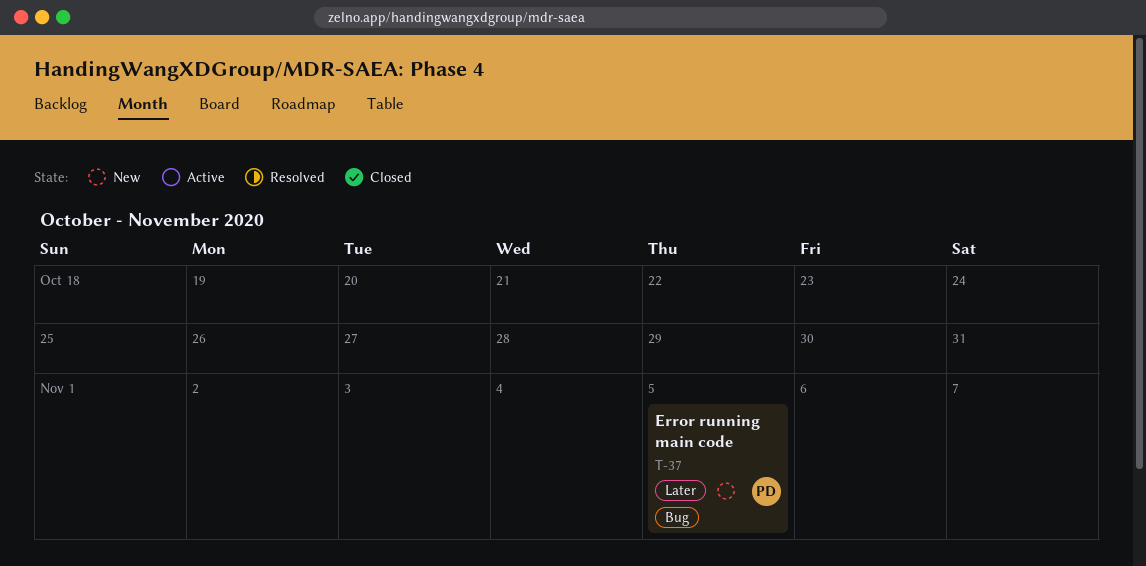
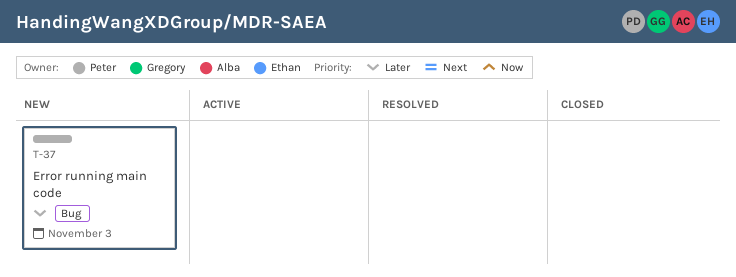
T-37, due: Nov 5 -> Nov 3

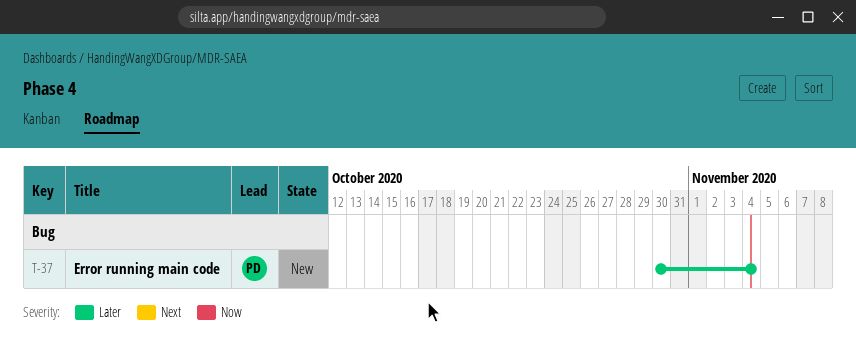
T-37, due: Nov 3 -> Nov 4

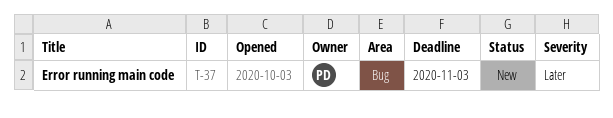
T-37, due: Nov 4 -> Nov 3

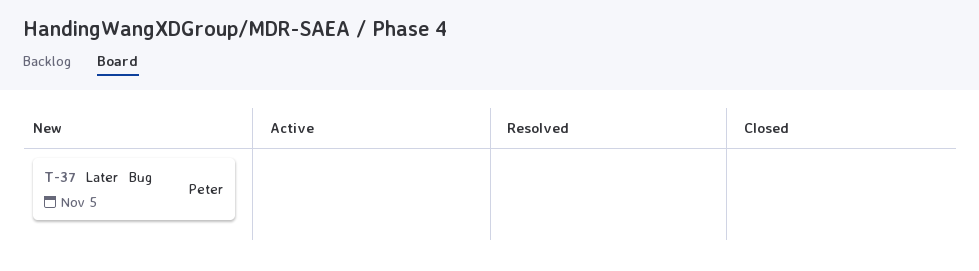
T-37, due: Nov 3 -> Nov 5

